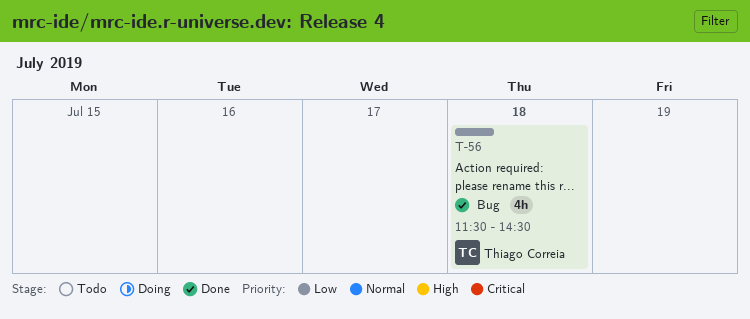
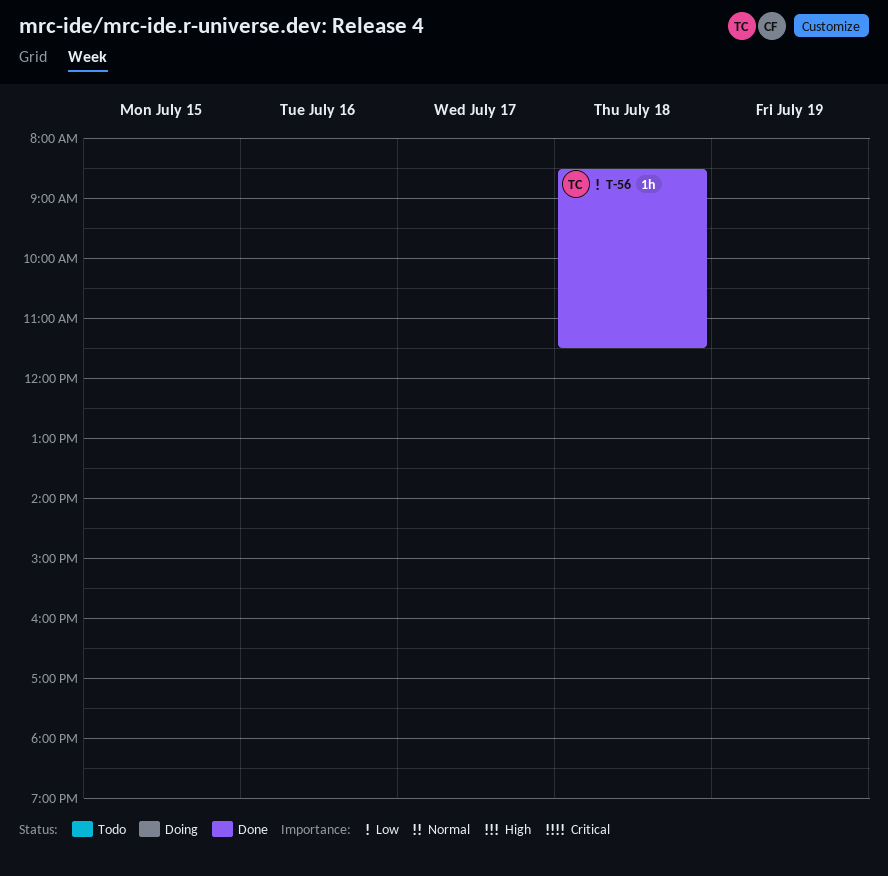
T-56, estimate: 4h -> 1h
T-56, begins: 11:30 -> 08:30
T-56, ends: 14:30 -> 11:30

